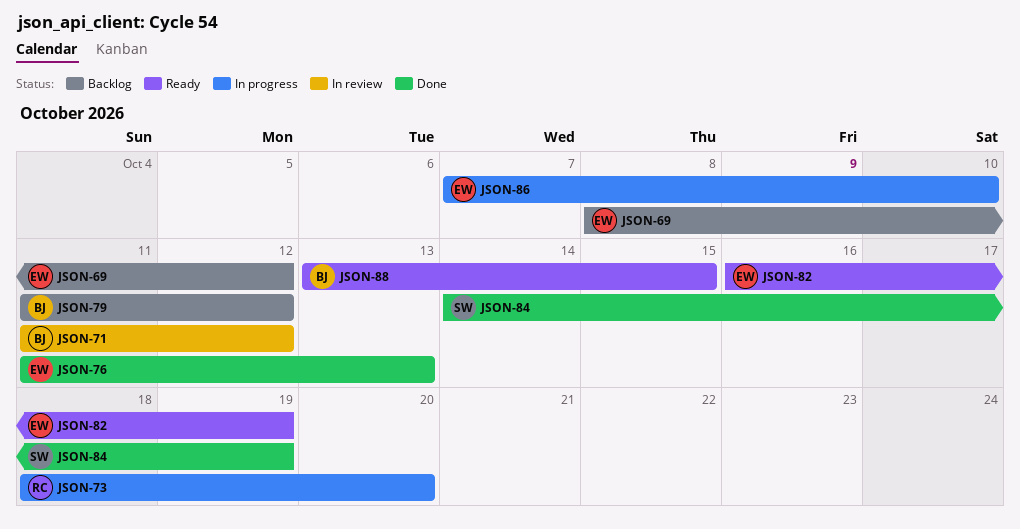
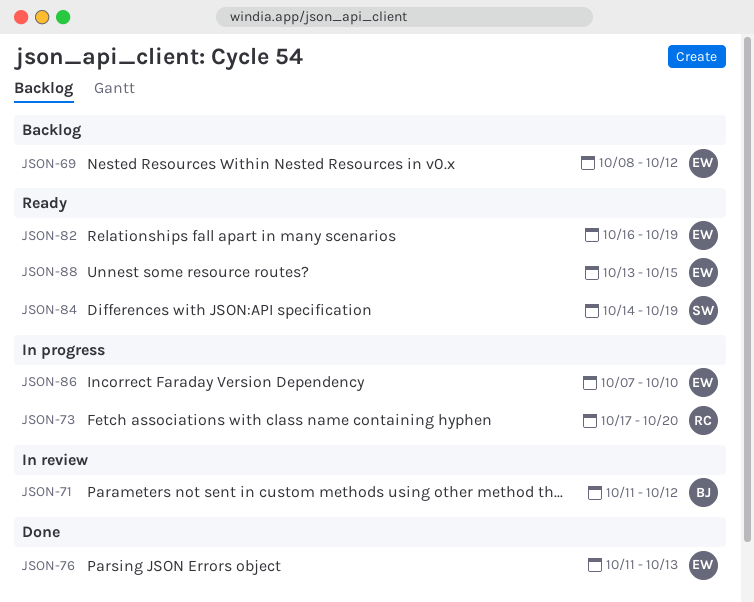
JSON-73, start: Oct 18 -> Oct 17
JSON-79: present -> none
JSON-84, status: Done -> Ready
JSON-88, owner: BJ -> EW

